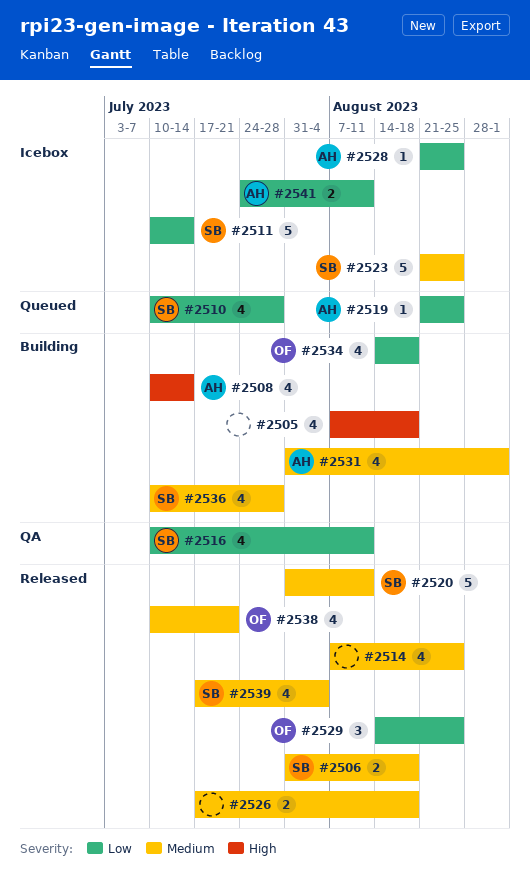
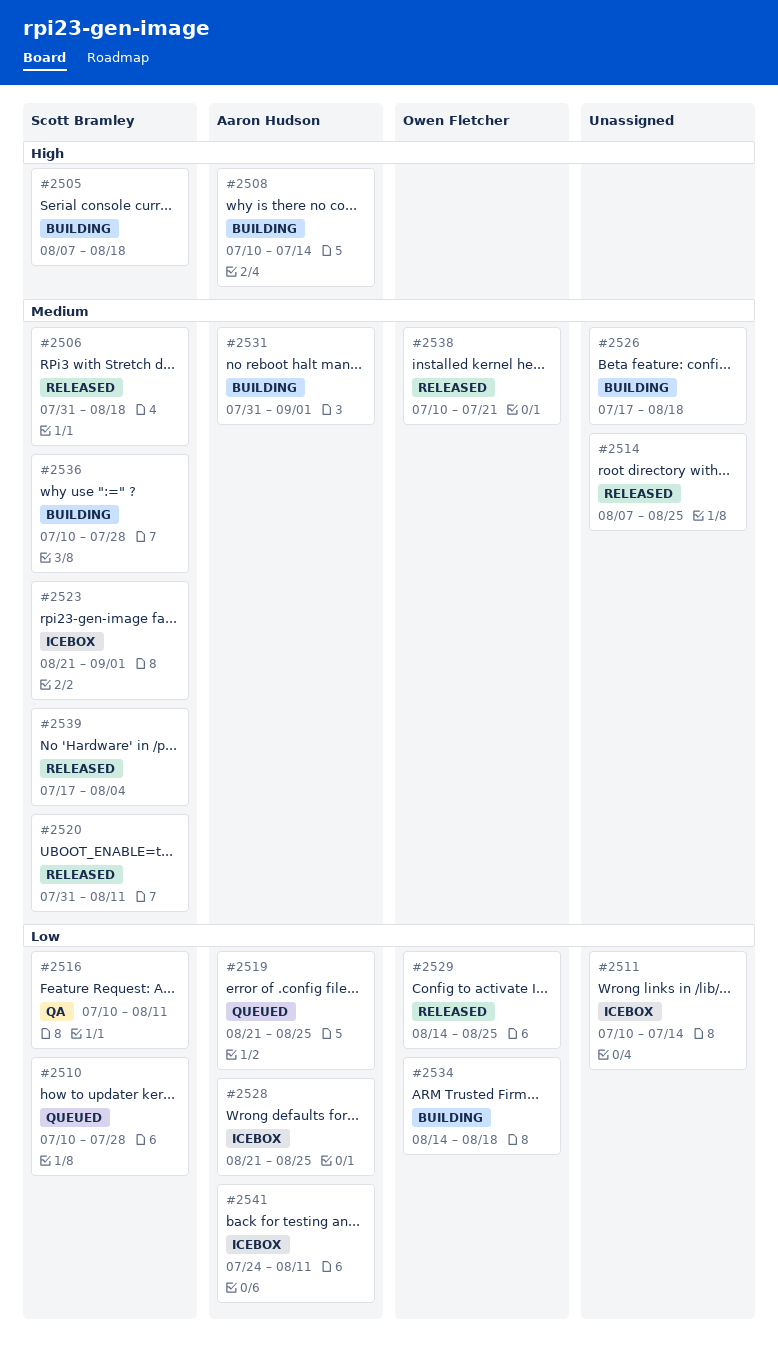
#2505, owner: none -> Scott Bramley
#2511, owner: Scott Bramley -> none
#2523, due: Aug 25 -> Sep 1
#2526, status: Released -> Building

